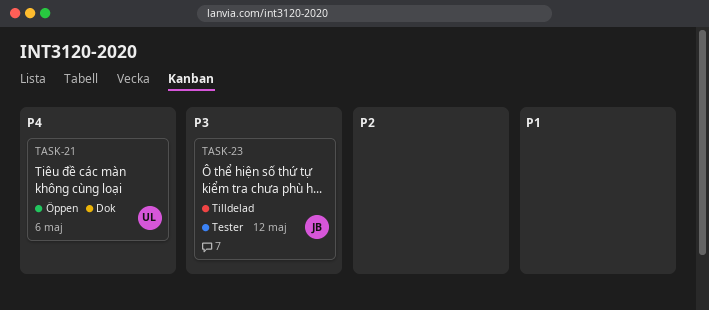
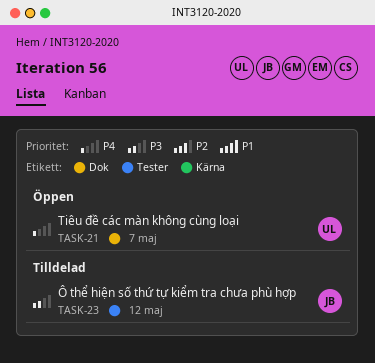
TASK-21, due: May 6 -> May 7

